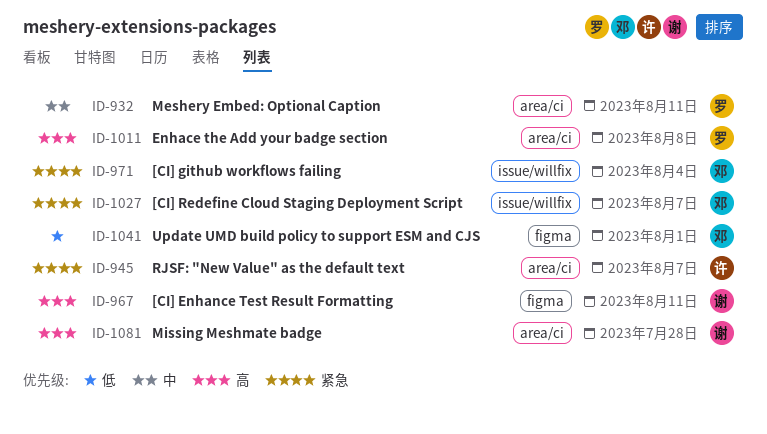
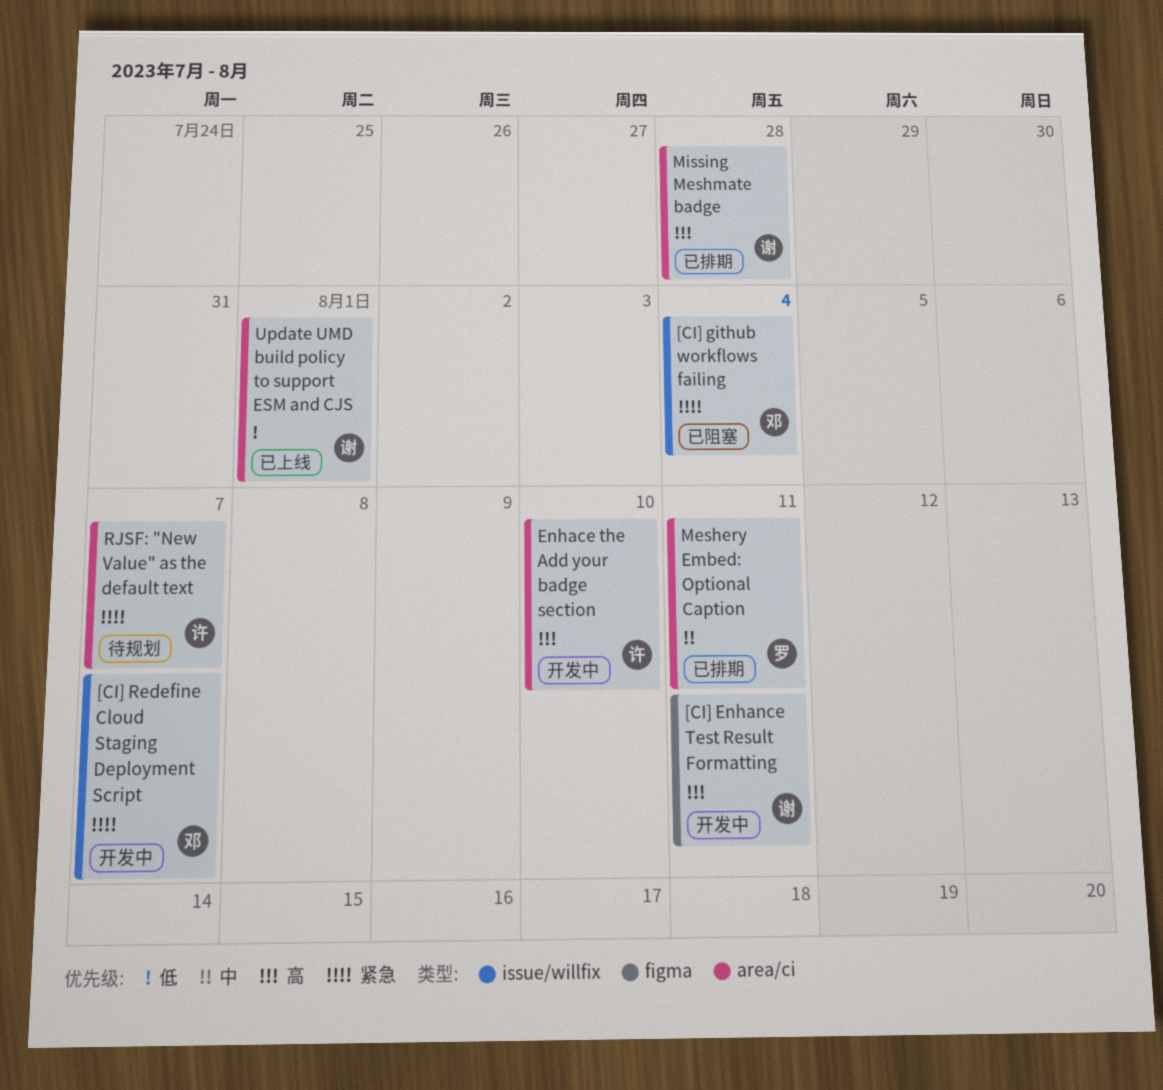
Enhace the Add your badge section, owner: 罗 -> 许
Enhace the Add your badge section, due: Aug 8 -> Aug 10
Update UMD build policy to support ESM and CJS, owner: 邓 -> 谢
Update UMD build policy to support ESM and CJS, label: figma -> area/ci

